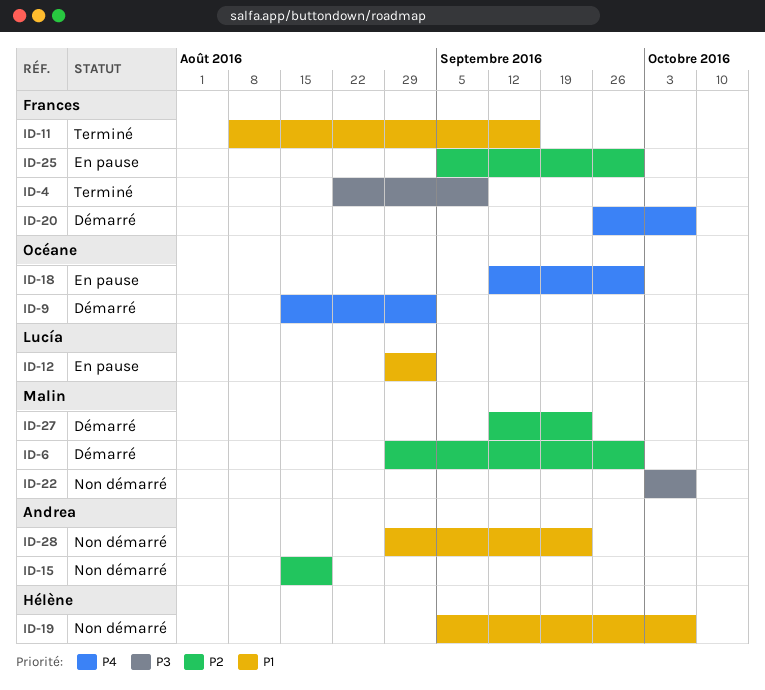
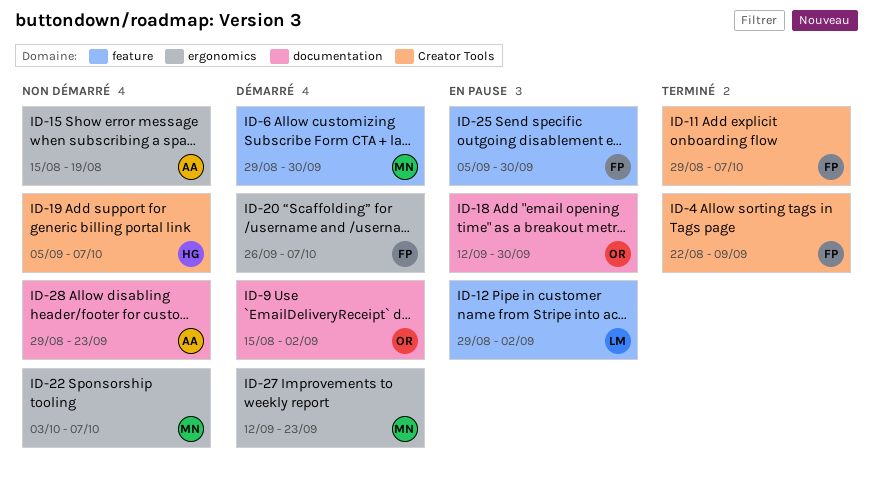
ID-11, start: Aug 8 -> Aug 29
ID-11, due: Sep 16 -> Oct 7

